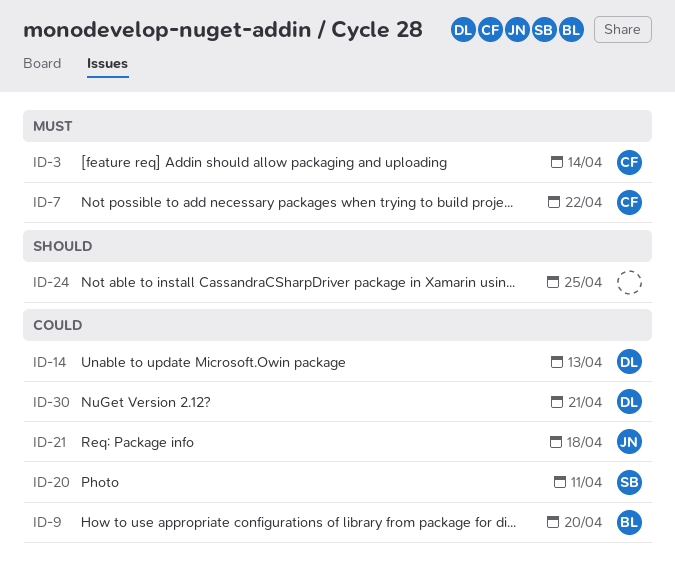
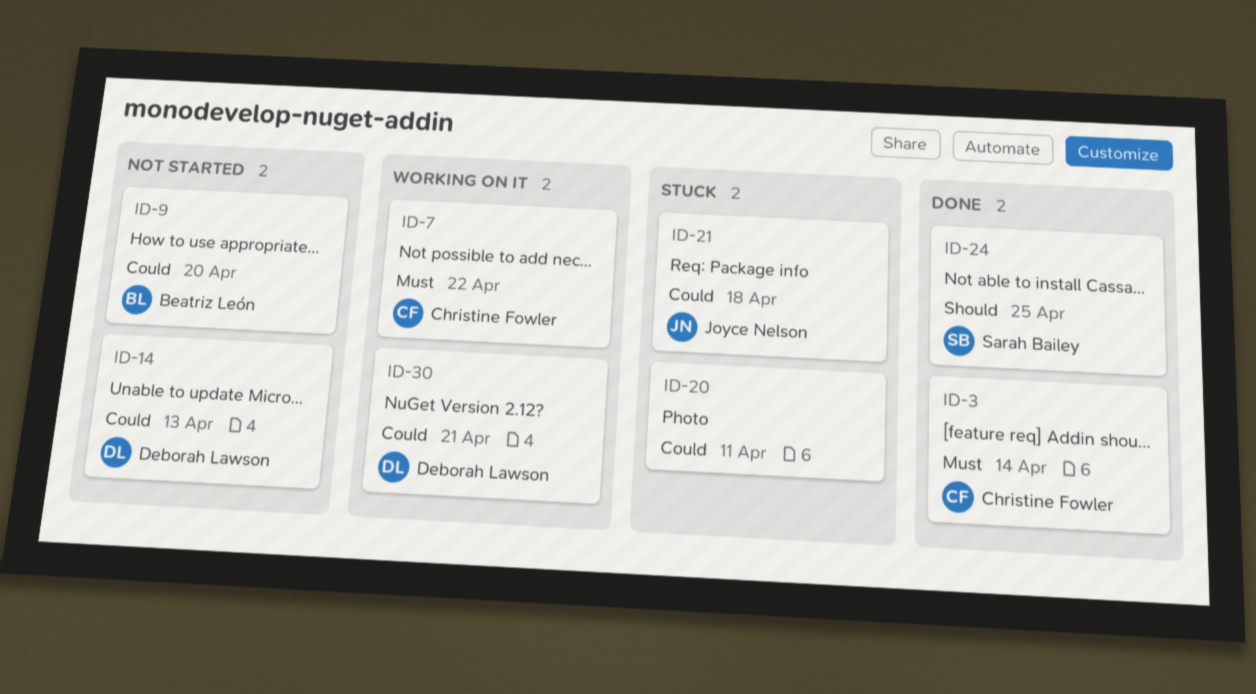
ID-20, owner: Sarah Bailey -> none
ID-24, owner: none -> Sarah Bailey

